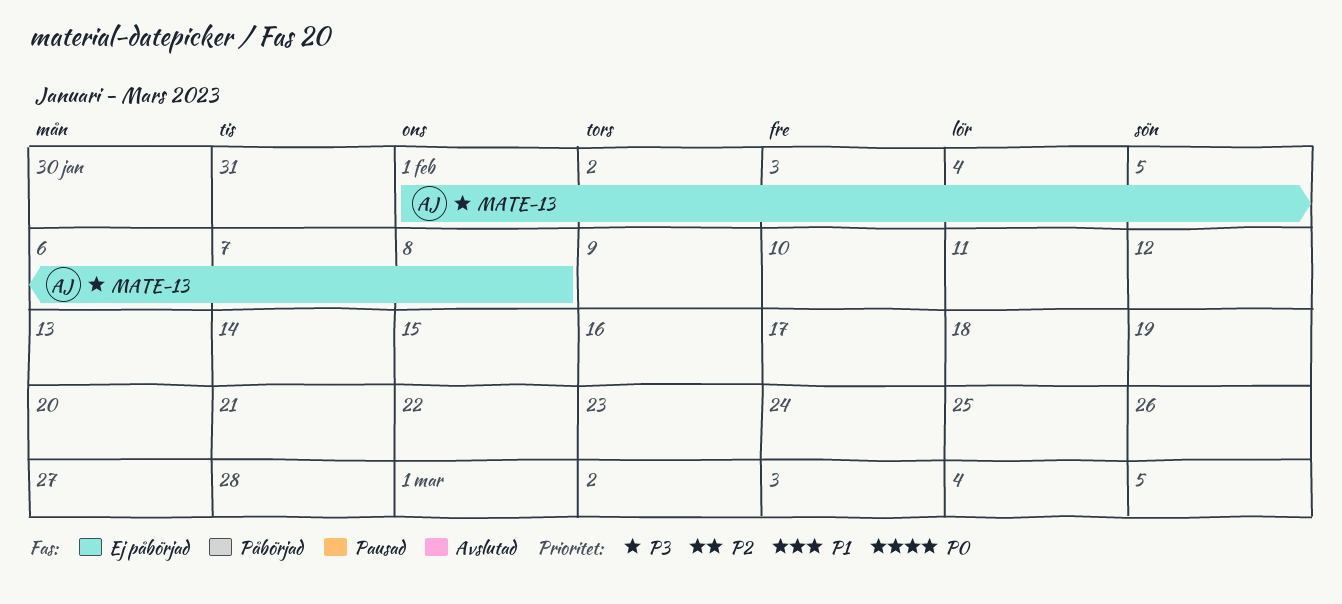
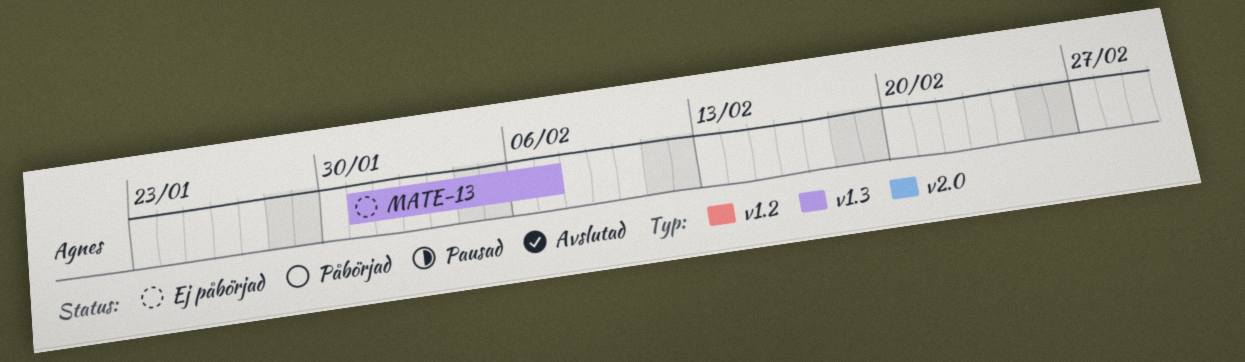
MATE-13, start: Feb 1 -> Jan 31
MATE-13, due: Feb 8 -> Feb 7

